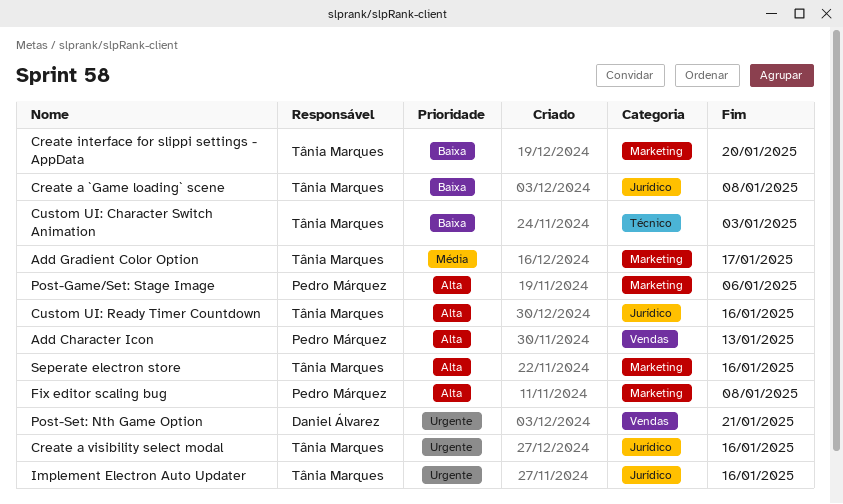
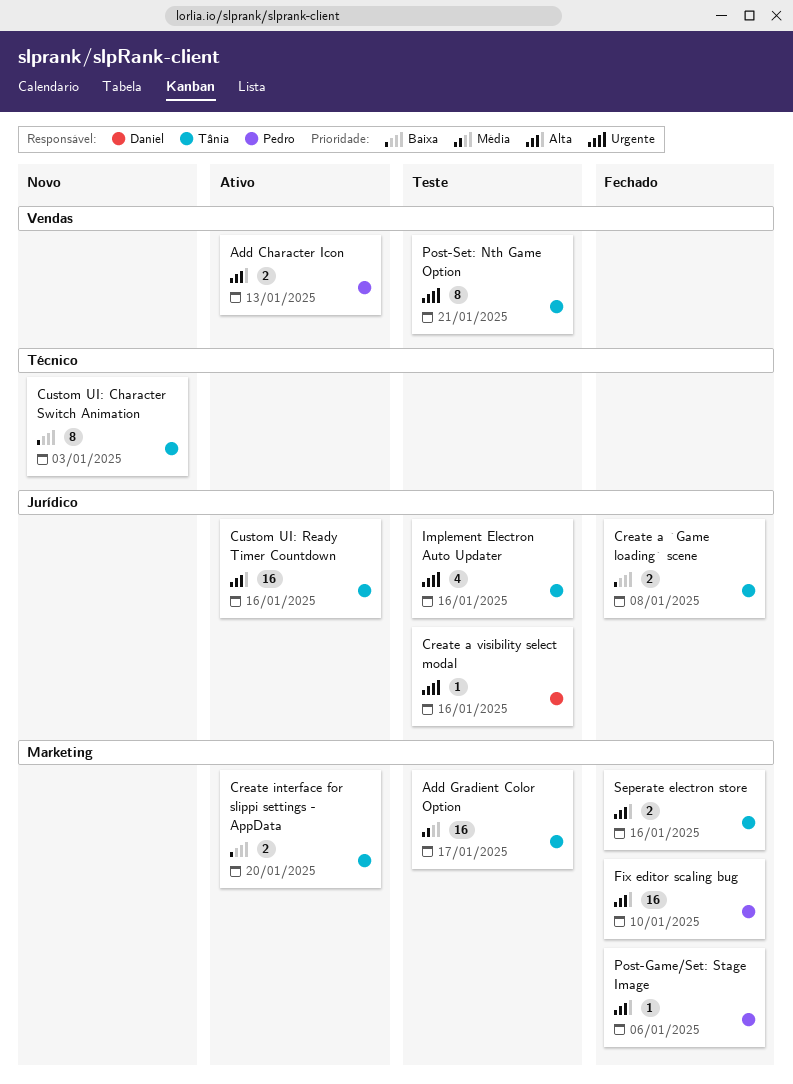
Create a visibility select modal, owner: Tânia Marques -> Daniel Álvarez
Fix editor scaling bug, due: Jan 8 -> Jan 10
Post-Set: Nth Game Option, owner: Daniel Álvarez -> Tânia Marques

